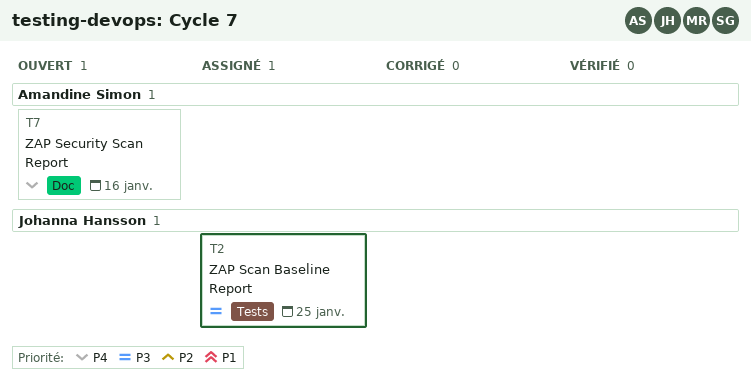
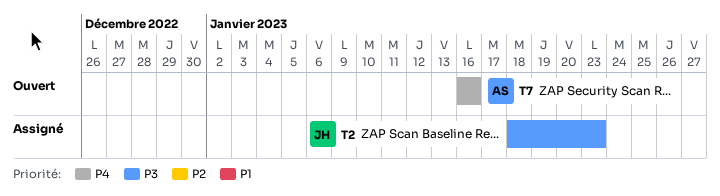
T2, due: Jan 25 -> Jan 23

